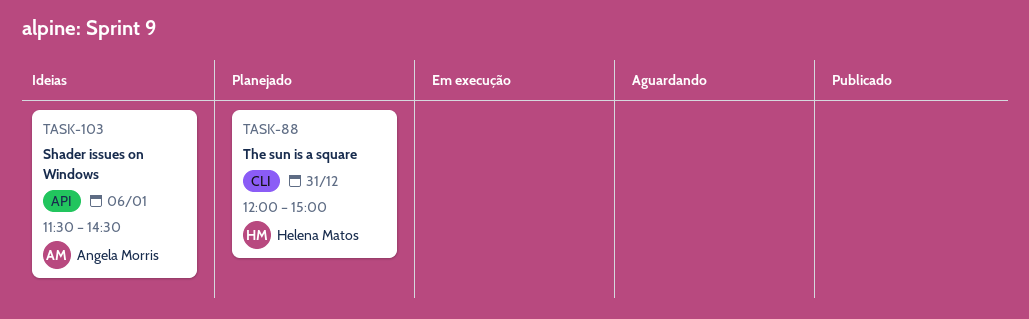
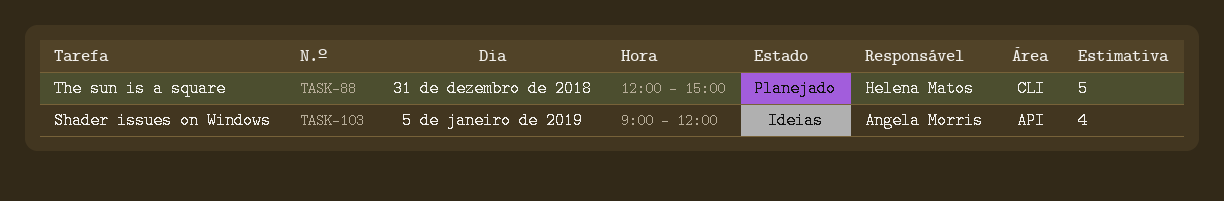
TASK-103, day: Jan 6 -> Jan 5
TASK-103, begins: 11:30 -> 09:00
TASK-103, ends: 14:30 -> 12:00

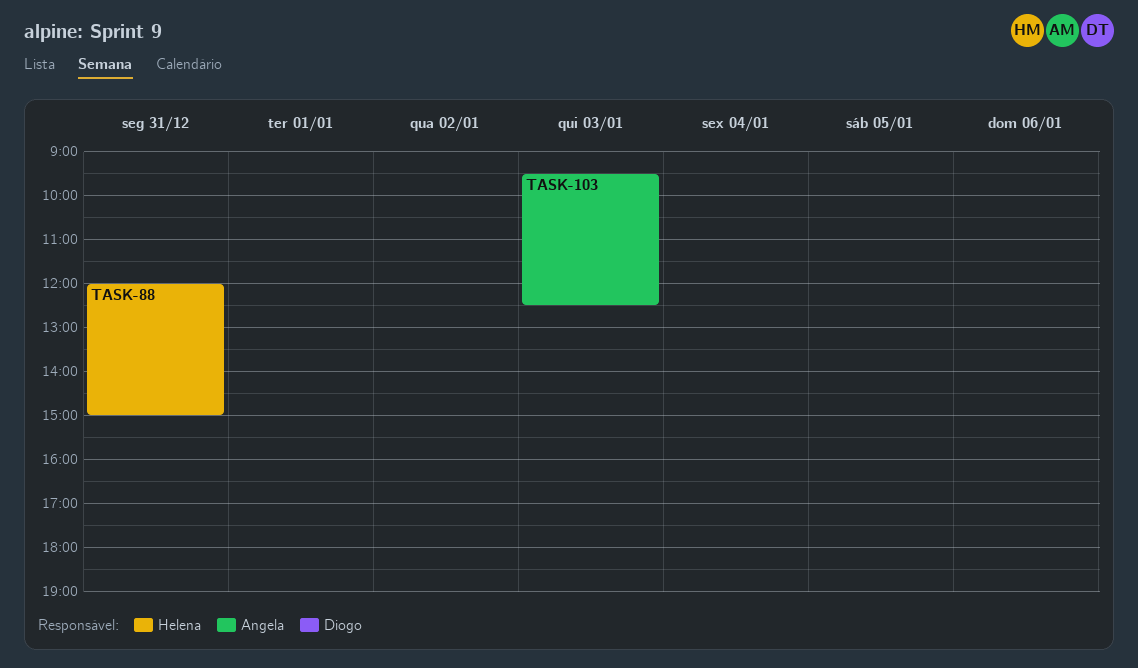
TASK-103, day: Jan 5 -> Jan 3
TASK-103, begins: 09:00 -> 09:30
TASK-103, ends: 12:00 -> 12:30

